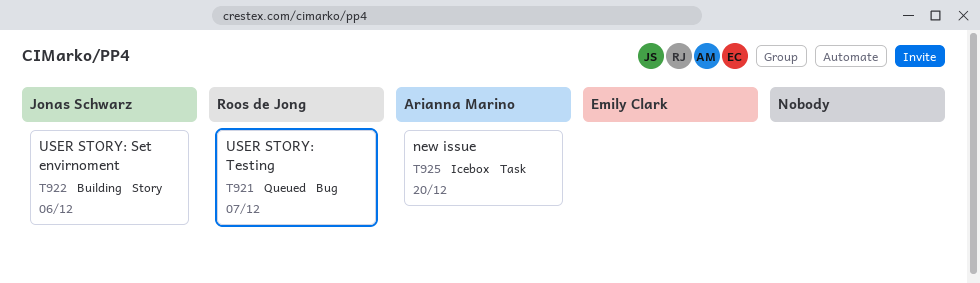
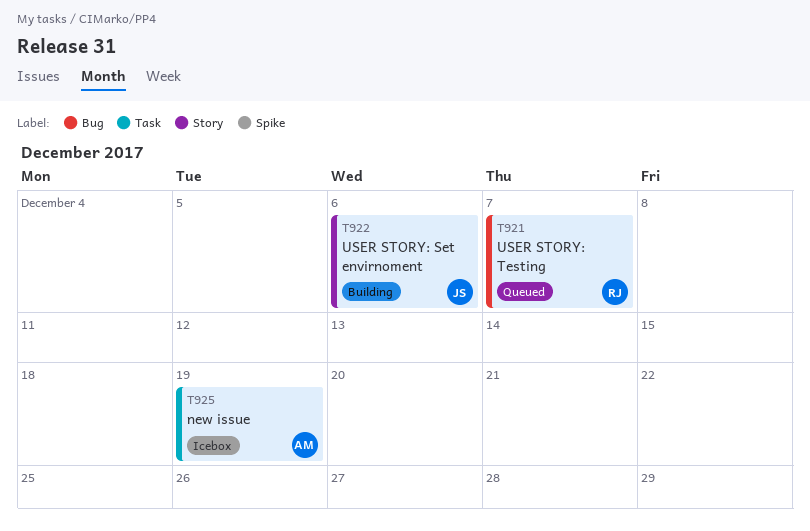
T925, due: Dec 20 -> Dec 19

